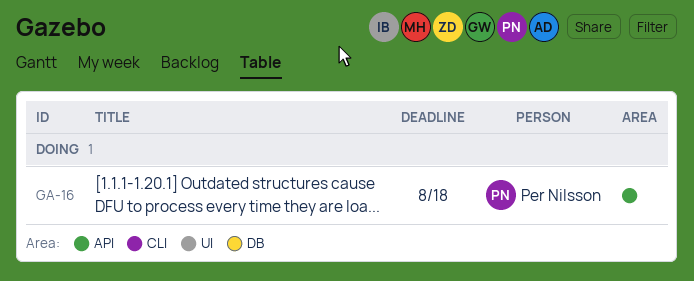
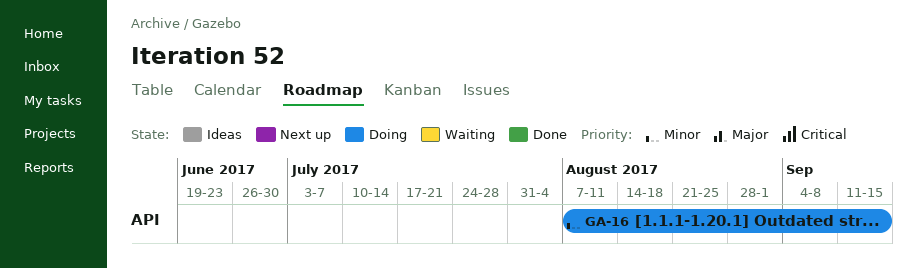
GA-16, due: Aug 18 -> Sep 15

